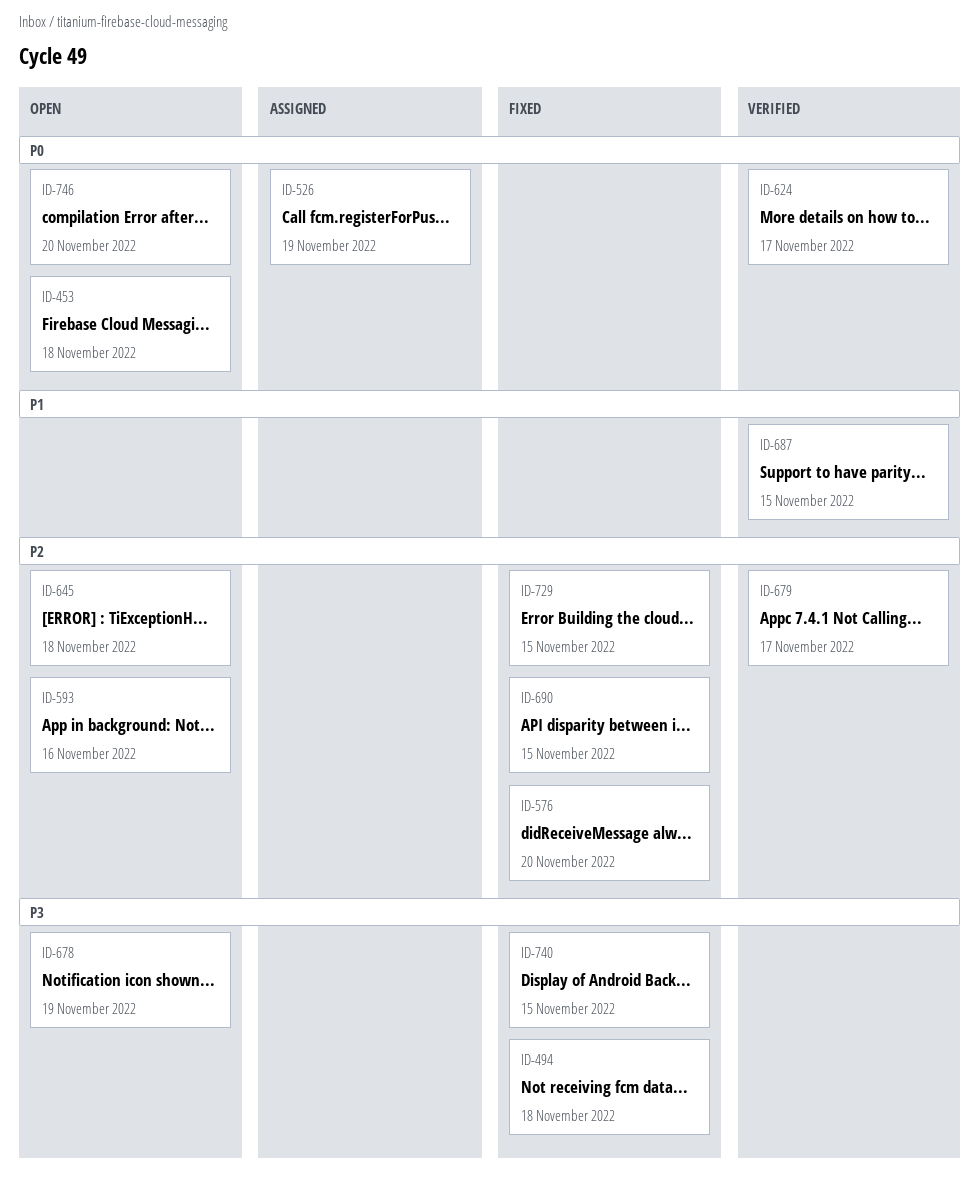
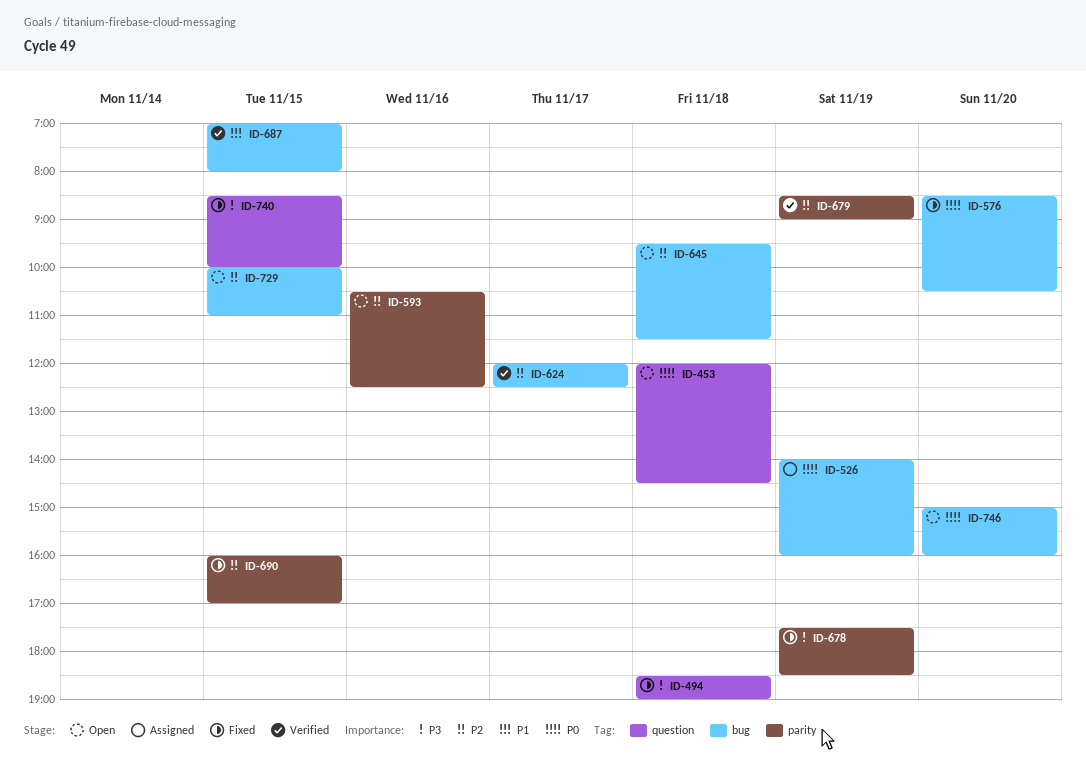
ID-576, priority: P2 -> P0
ID-624, priority: P0 -> P2
ID-678, status: Open -> Fixed
ID-679, day: Nov 17 -> Nov 19
ID-729, status: Fixed -> Open

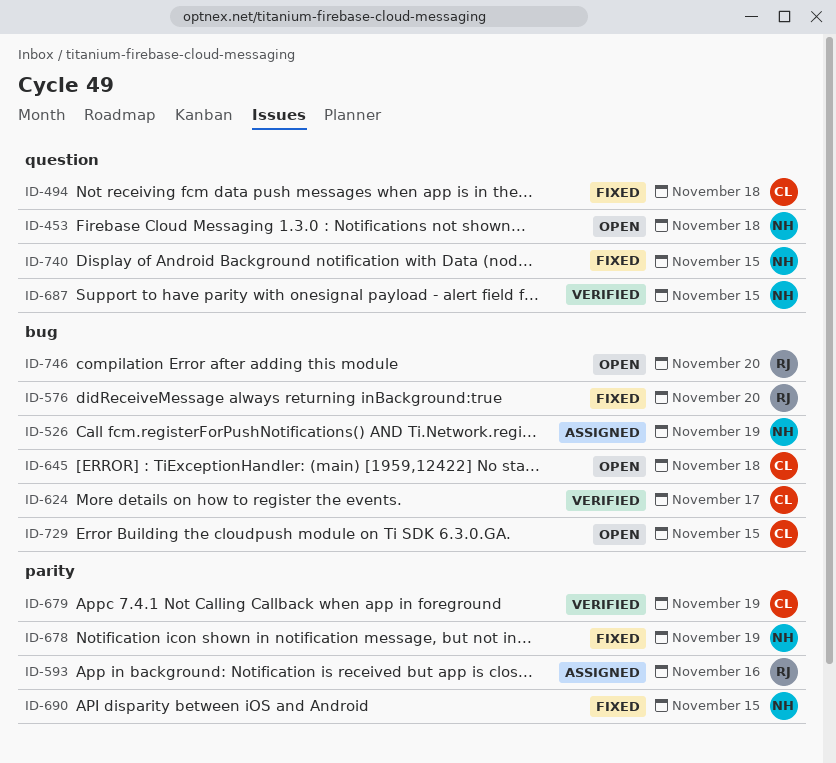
ID-593, status: Open -> Assigned
ID-687, label: bug -> question

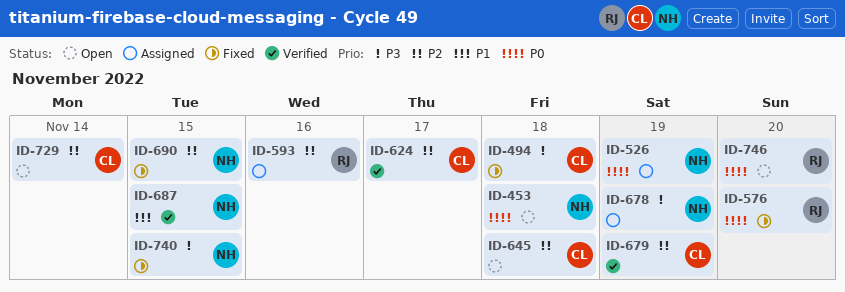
ID-678, status: Fixed -> Assigned
ID-729, day: Nov 15 -> Nov 14

